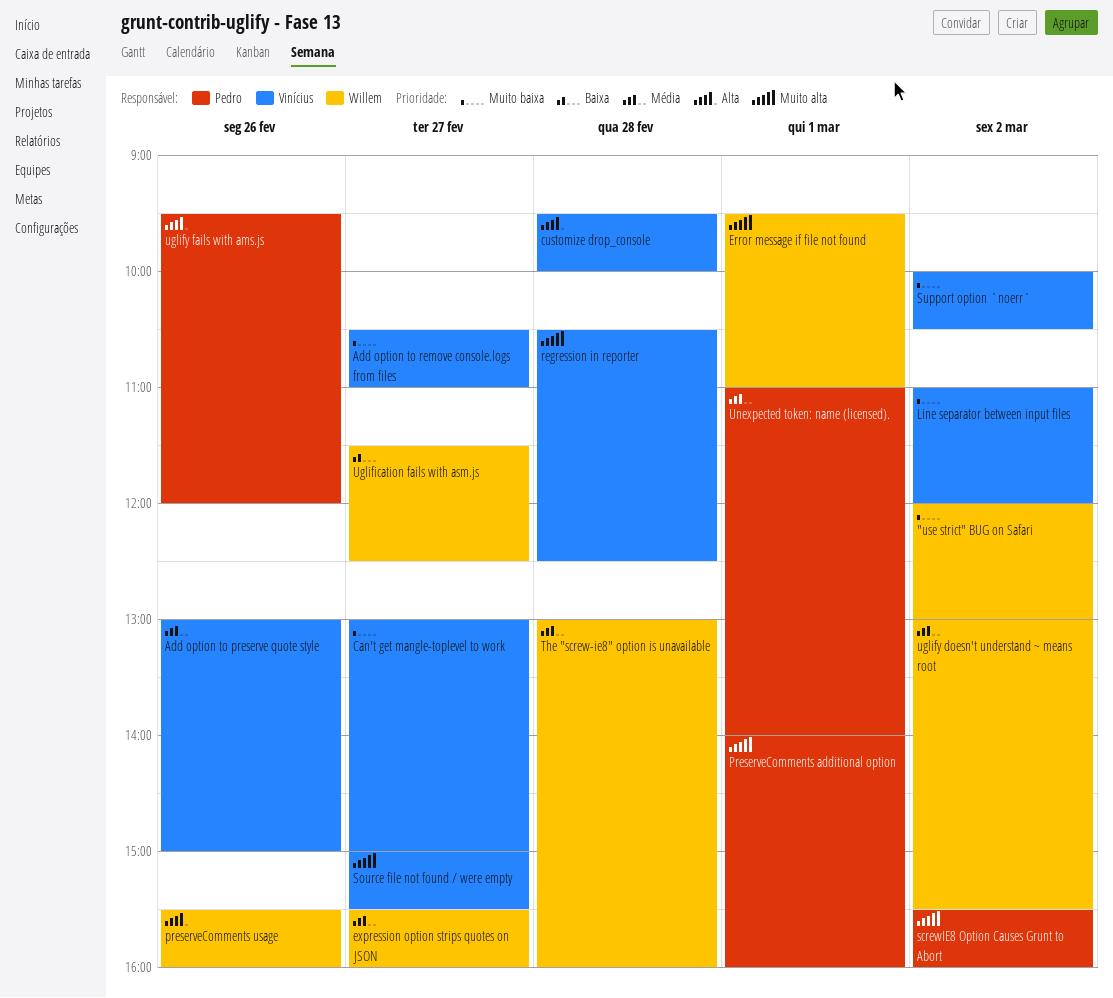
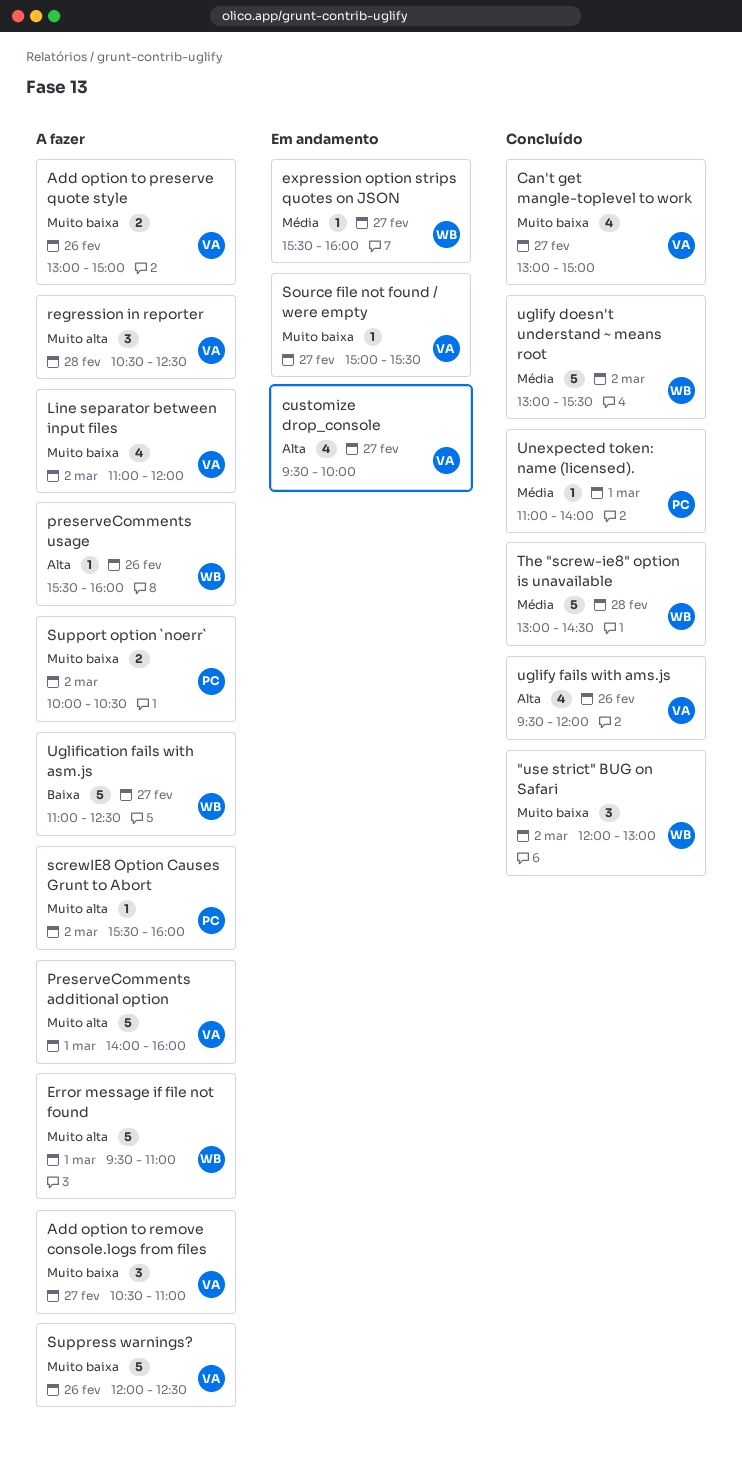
Add option to preserve quote style, priority: Média -> Muito baixa
customize drop_console, day: Feb 28 -> Feb 27
PreserveComments additional option, owner: Pedro -> Vinícius
Source file not found / were empty, priority: Muito alta -> Muito baixa
Support option `noerr`, owner: Vinícius -> Pedro
Suppress warnings?: none -> present
The "screw-ie8" option is unavailable, ends: 16:00 -> 14:30
Uglification fails with asm.js, begins: 11:30 -> 11:00
uglify fails with ams.js, owner: Pedro -> Vinícius

